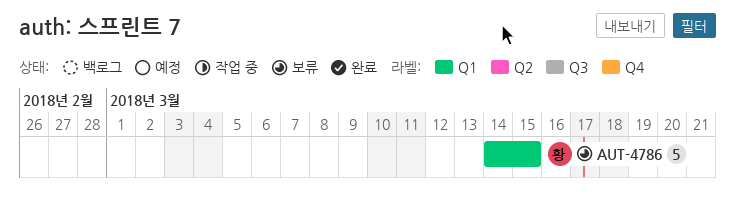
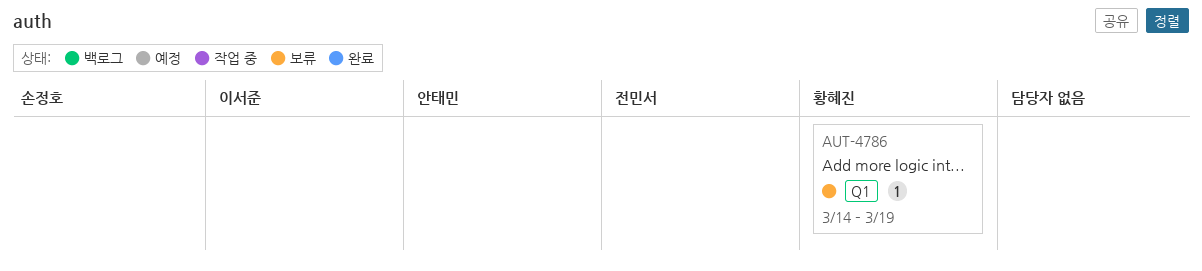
AUT-4786, estimate: 5 -> 1
AUT-4786, due: Mar 15 -> Mar 19

